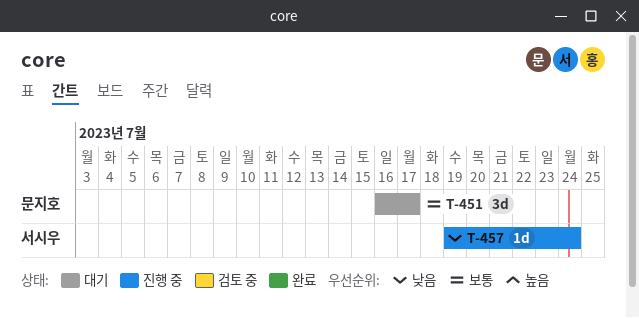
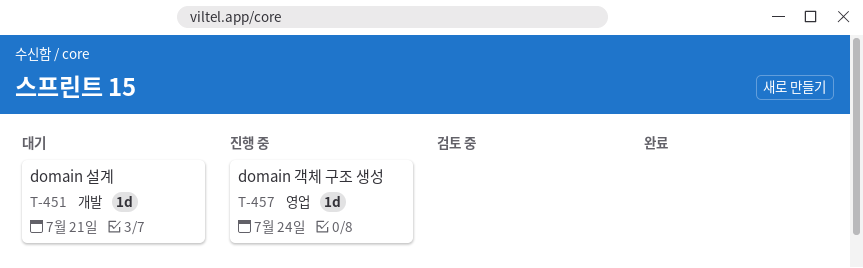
T-451, estimate: 3d -> 1d
T-451, due: Jul 17 -> Jul 21

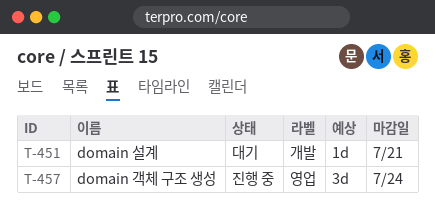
T-457, estimate: 1d -> 3d

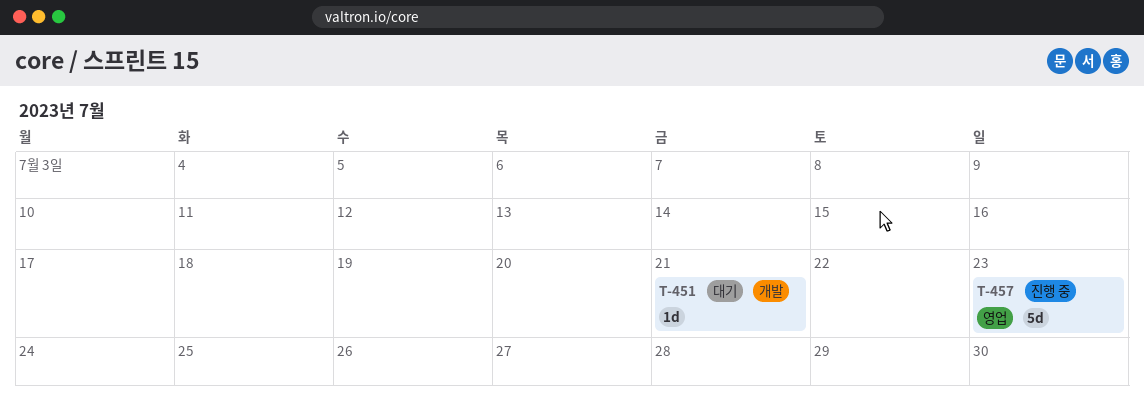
T-457, estimate: 3d -> 5d
T-457, due: Jul 24 -> Jul 23

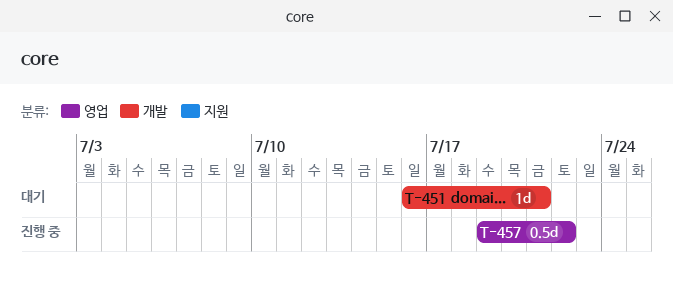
T-457, estimate: 5d -> 0.5d
T-457, due: Jul 23 -> Jul 22

